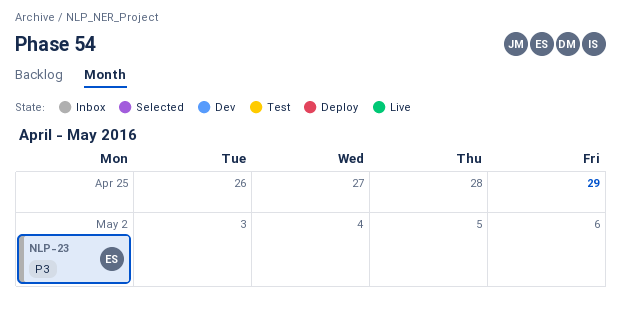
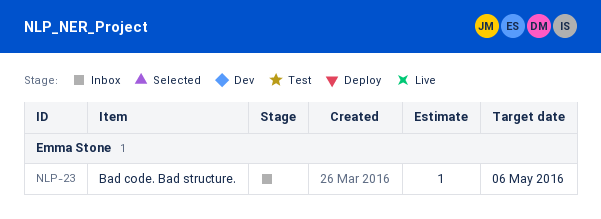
NLP-23, due: May 2 -> May 6

